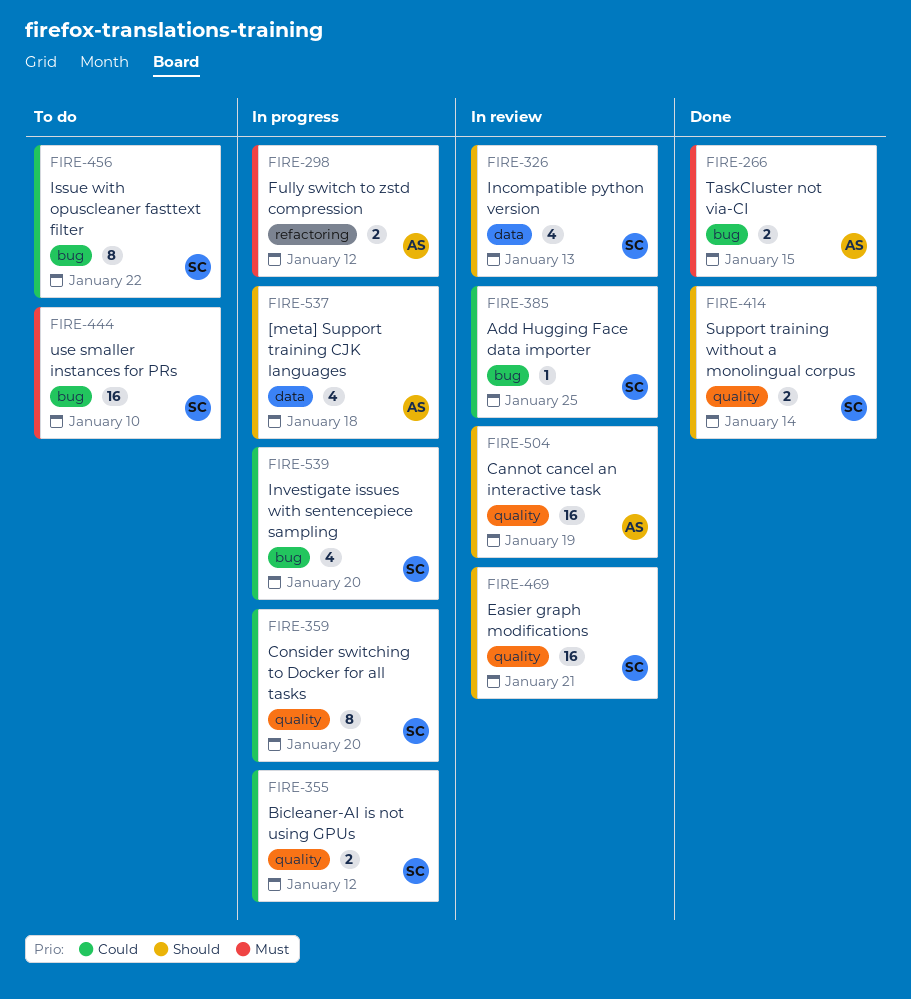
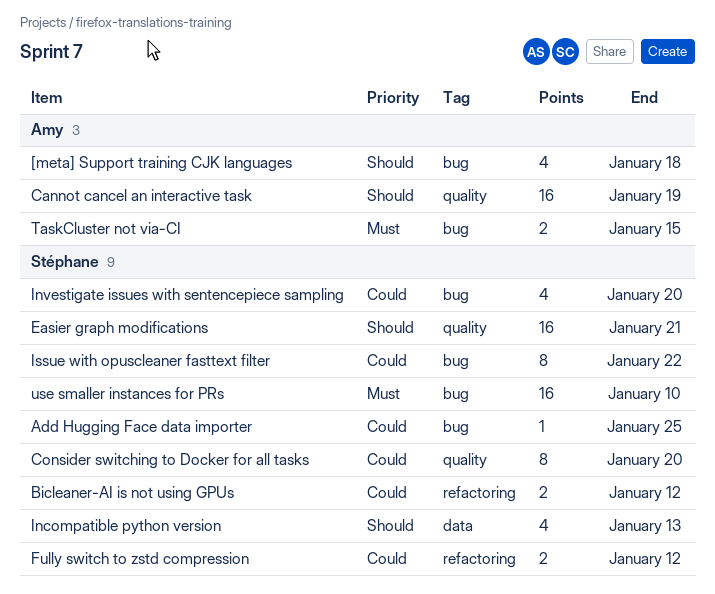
[meta] Support training CJK languages, label: data -> bug
Bicleaner-AI is not using GPUs, label: quality -> refactoring
Fully switch to zstd compression, owner: Amy -> Stéphane
Fully switch to zstd compression, priority: Must -> Could
Support training without a monolingual corpus: present -> none

